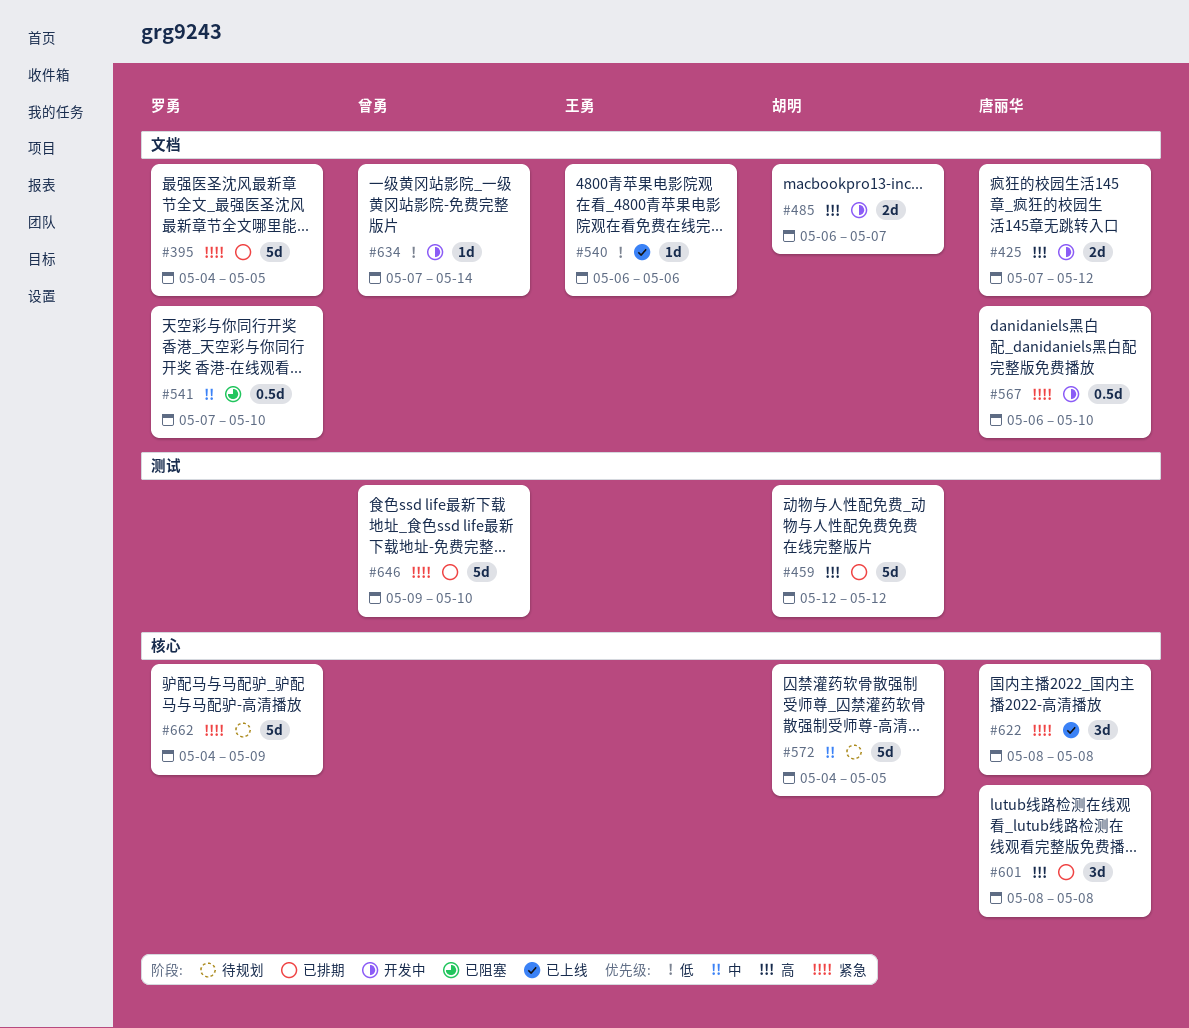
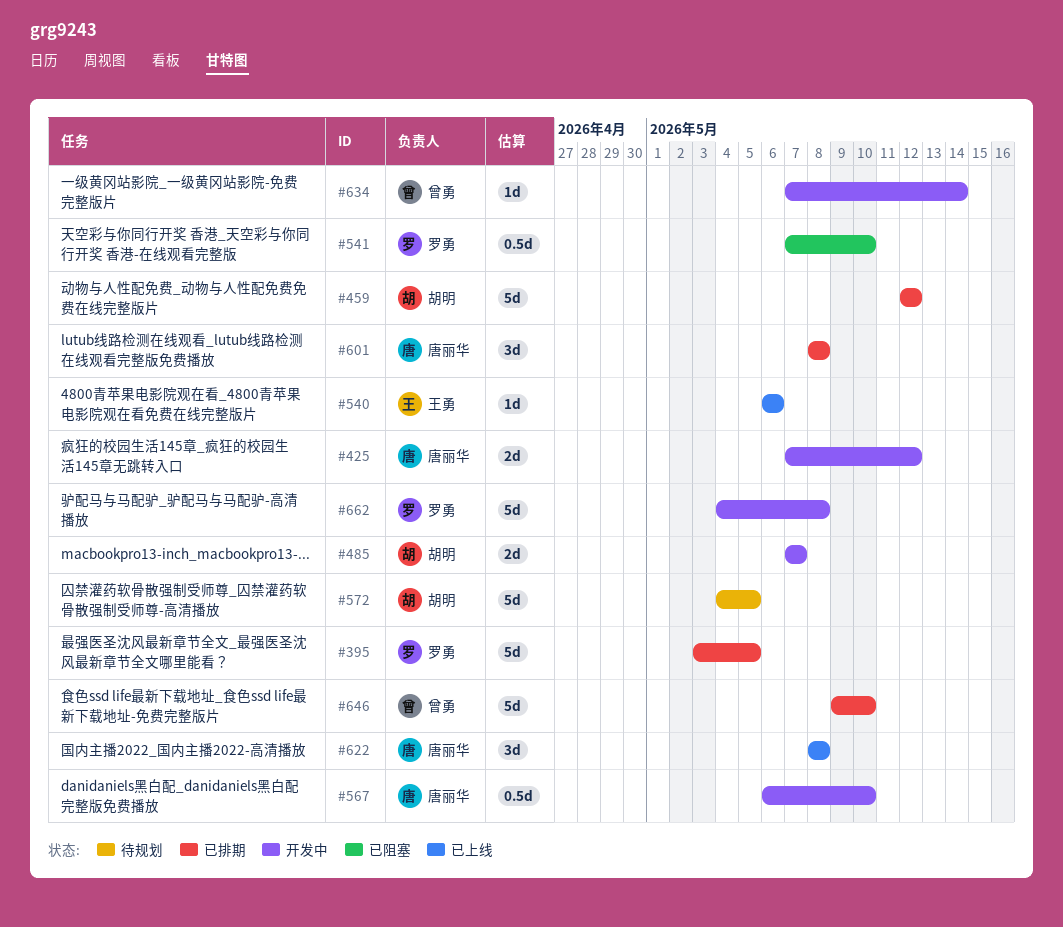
#395, start: May 4 -> May 3
#485, start: May 6 -> May 7
#662, status: 待规划 -> 开发中
#662, due: May 9 -> May 8

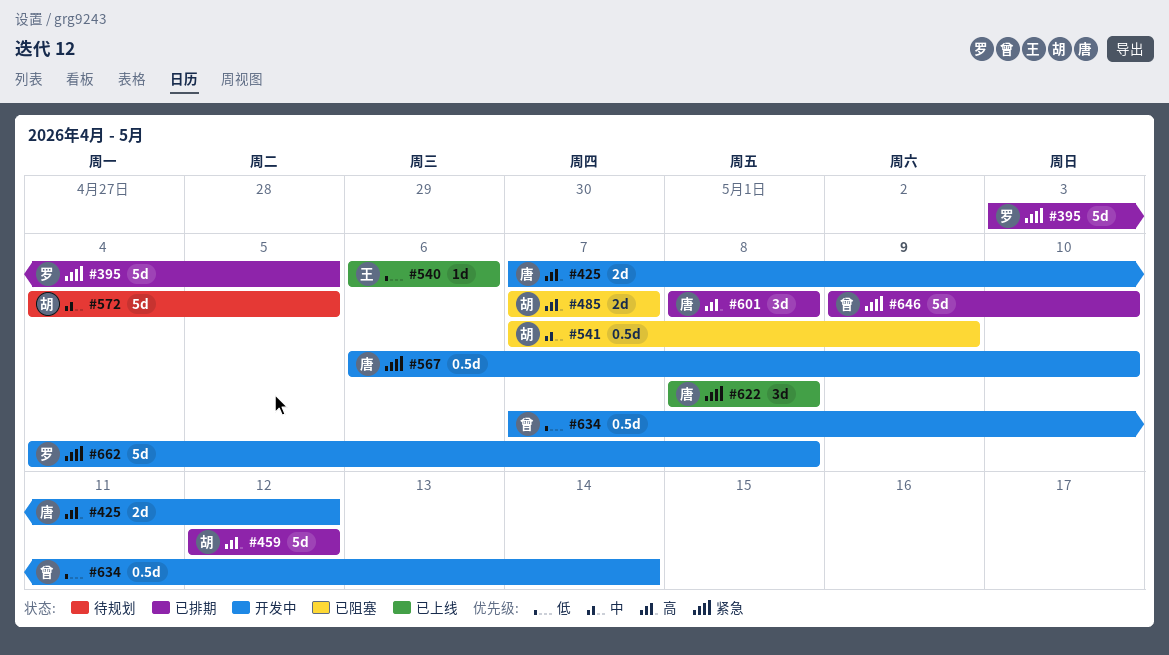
#485, status: 开发中 -> 已阻塞
#541, owner: 罗勇 -> 胡明
#541, due: May 10 -> May 9
#634, estimate: 1d -> 0.5d

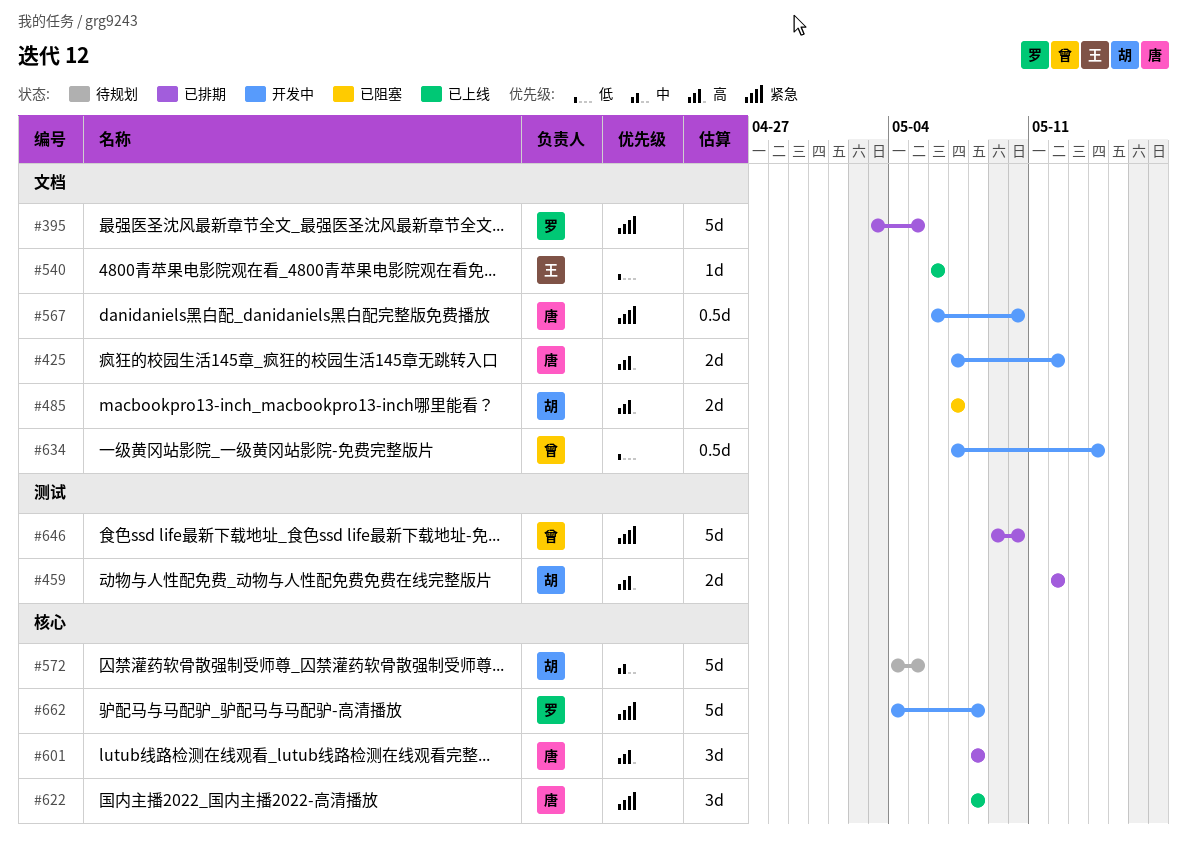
#459, estimate: 5d -> 2d
#541: present -> none

